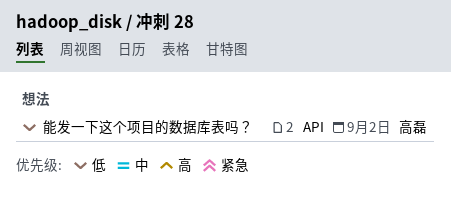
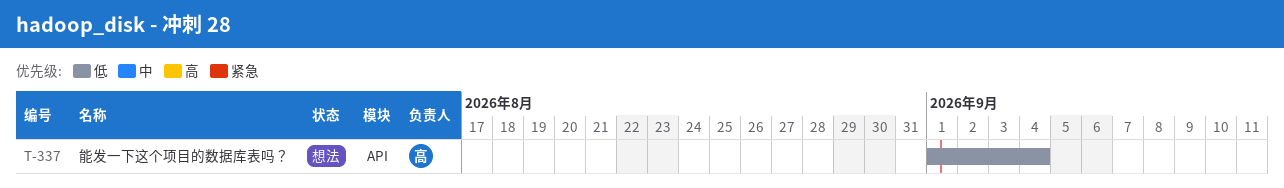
能发一下这个项目的数据库表吗？, due: Sep 2 -> Sep 4

